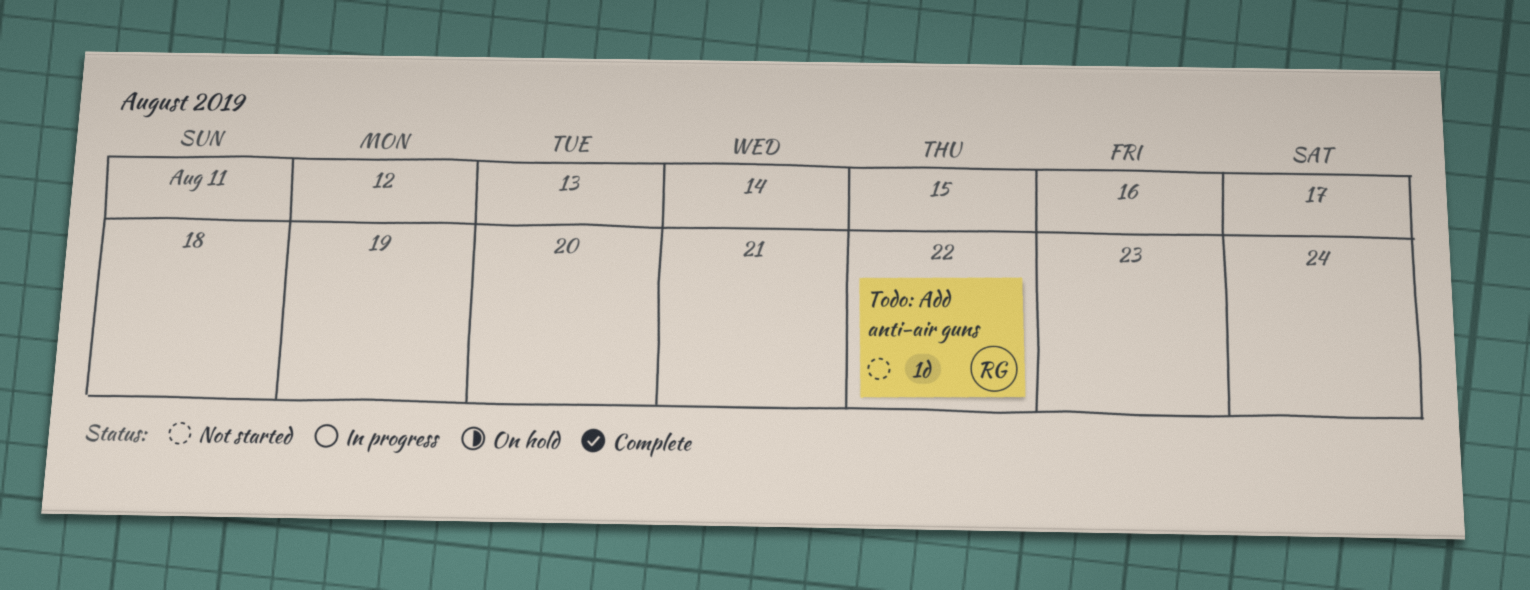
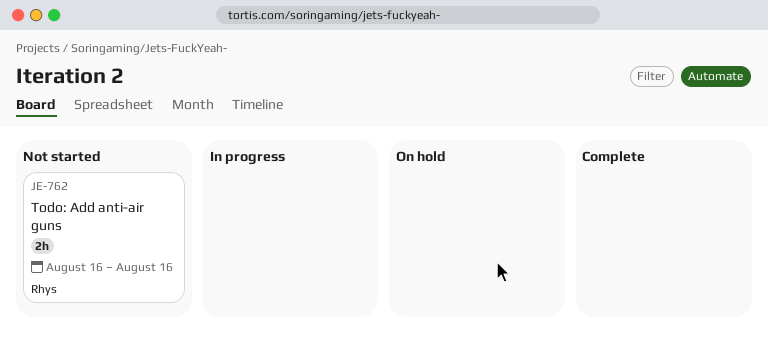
Todo: Add anti-air guns, estimate: 1d -> 2h
Todo: Add anti-air guns, due: Aug 22 -> Aug 16

